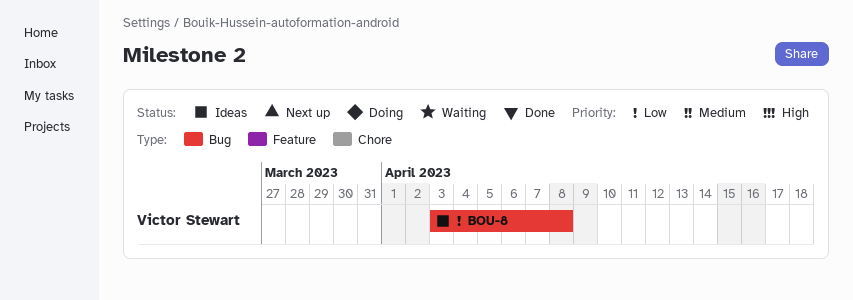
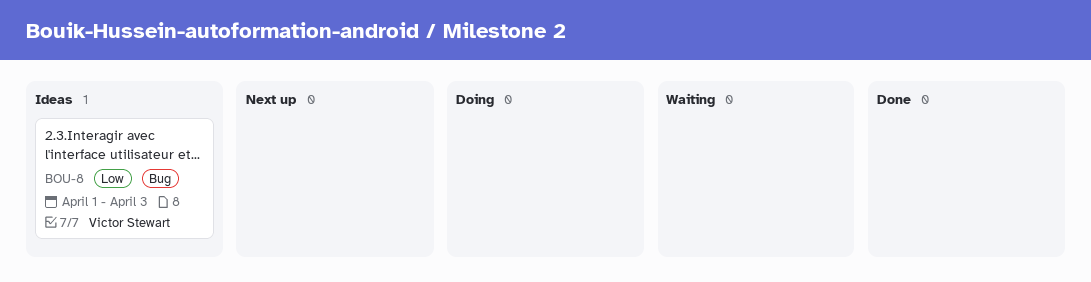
BOU-8, start: Apr 3 -> Apr 1
BOU-8, due: Apr 8 -> Apr 3

